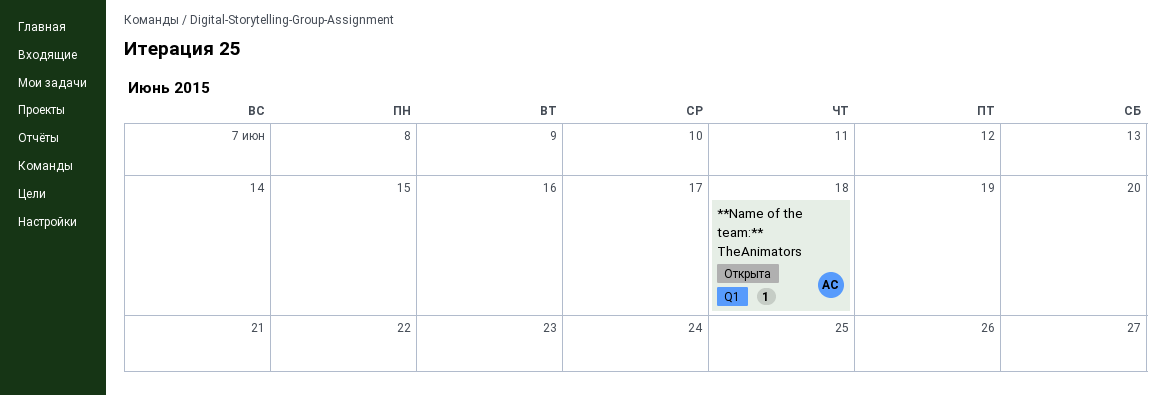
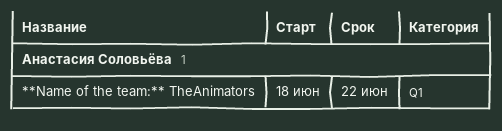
**Name of the team:** TheAnimators, due: Jun 18 -> Jun 22

